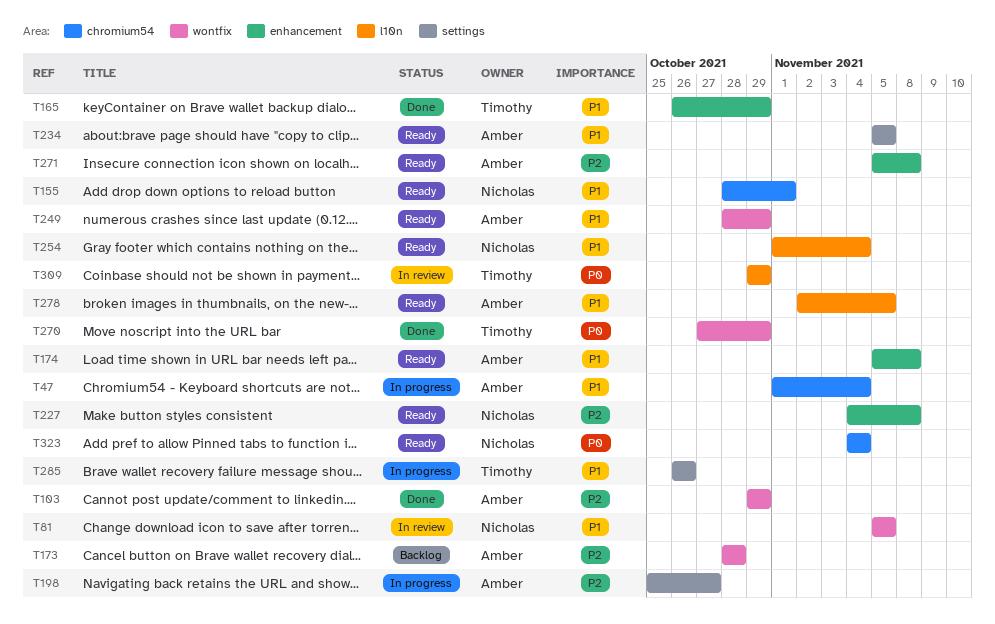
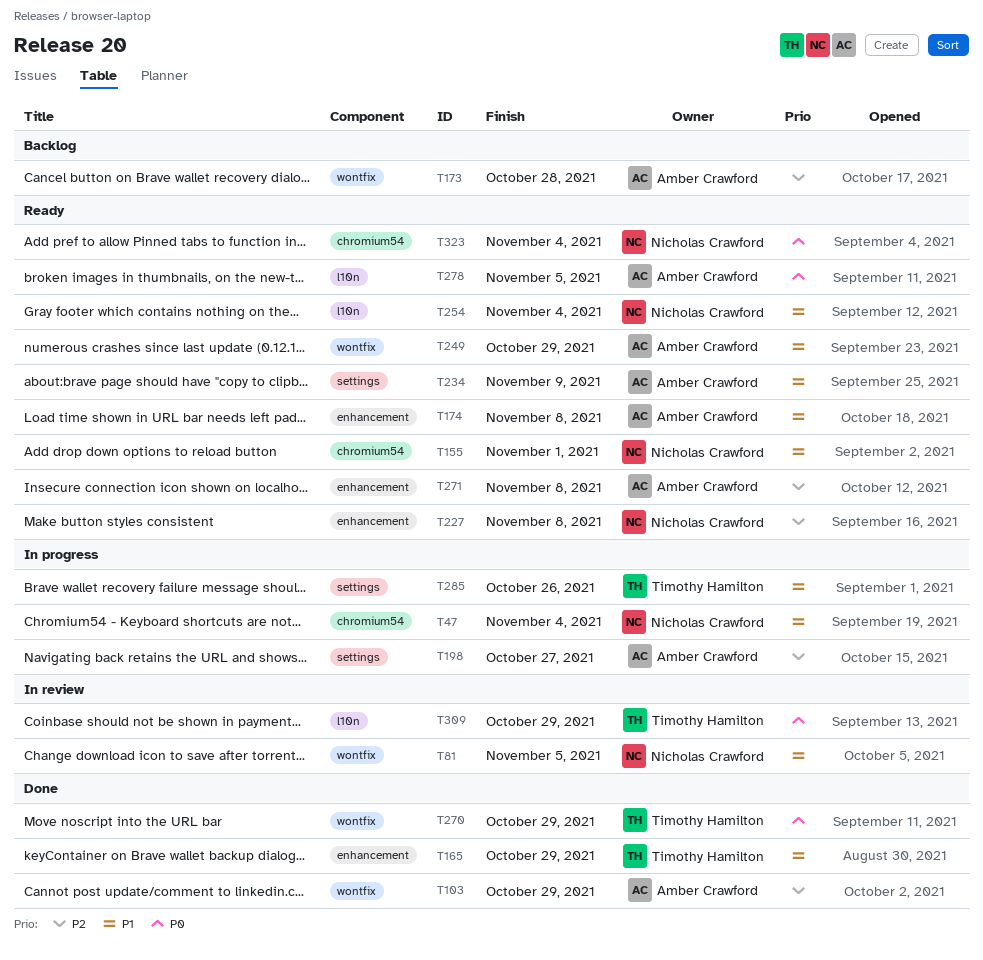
T47, owner: Amber Crawford -> Nicholas Crawford
T234, due: Nov 5 -> Nov 9
T278, priority: P1 -> P0

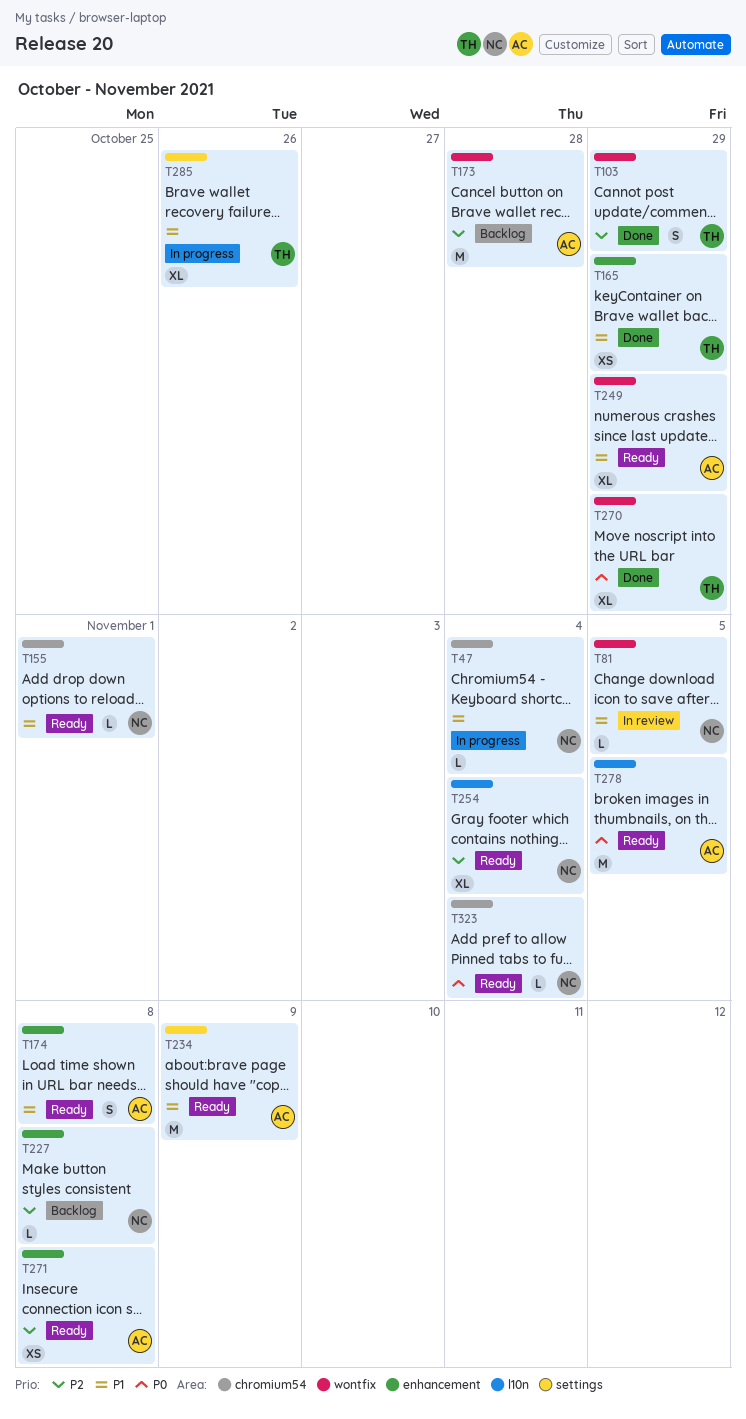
T103, owner: Amber Crawford -> Timothy Hamilton
T198: present -> none
T227, status: Ready -> Backlog
T254, priority: P1 -> P2
T309: present -> none

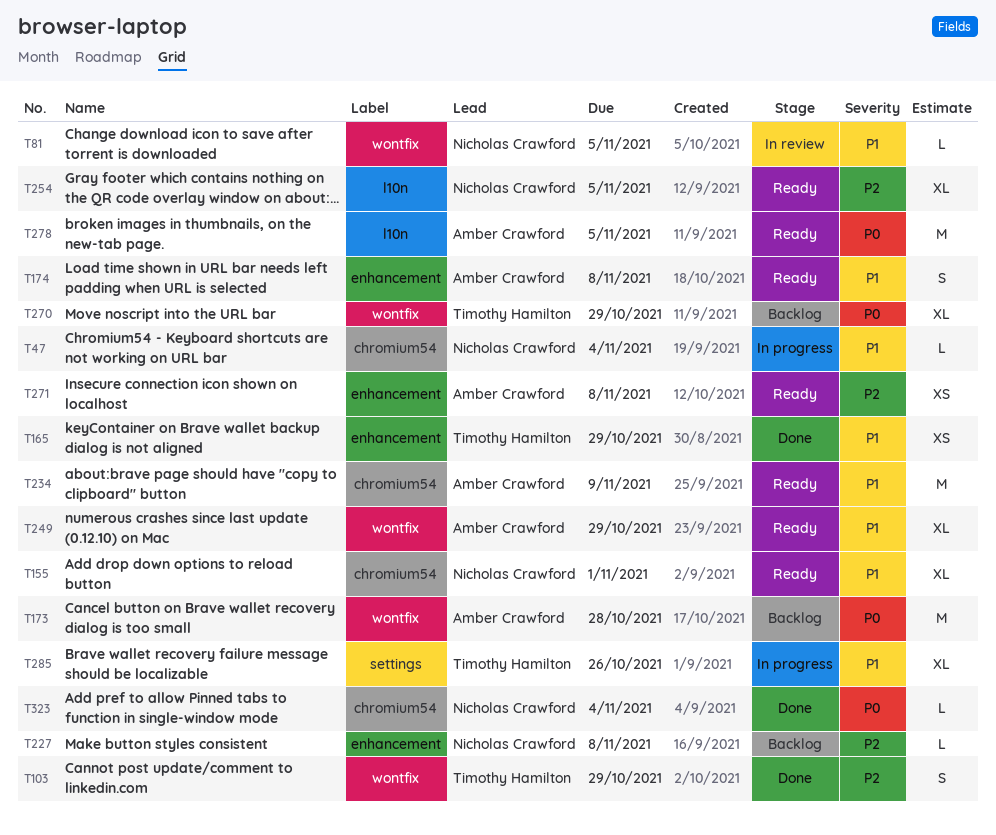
T155, estimate: L -> XL
T173, priority: P2 -> P0
T234, label: settings -> chromium54
T254, due: Nov 4 -> Nov 5
T270, status: Done -> Backlog
T323, status: Ready -> Done

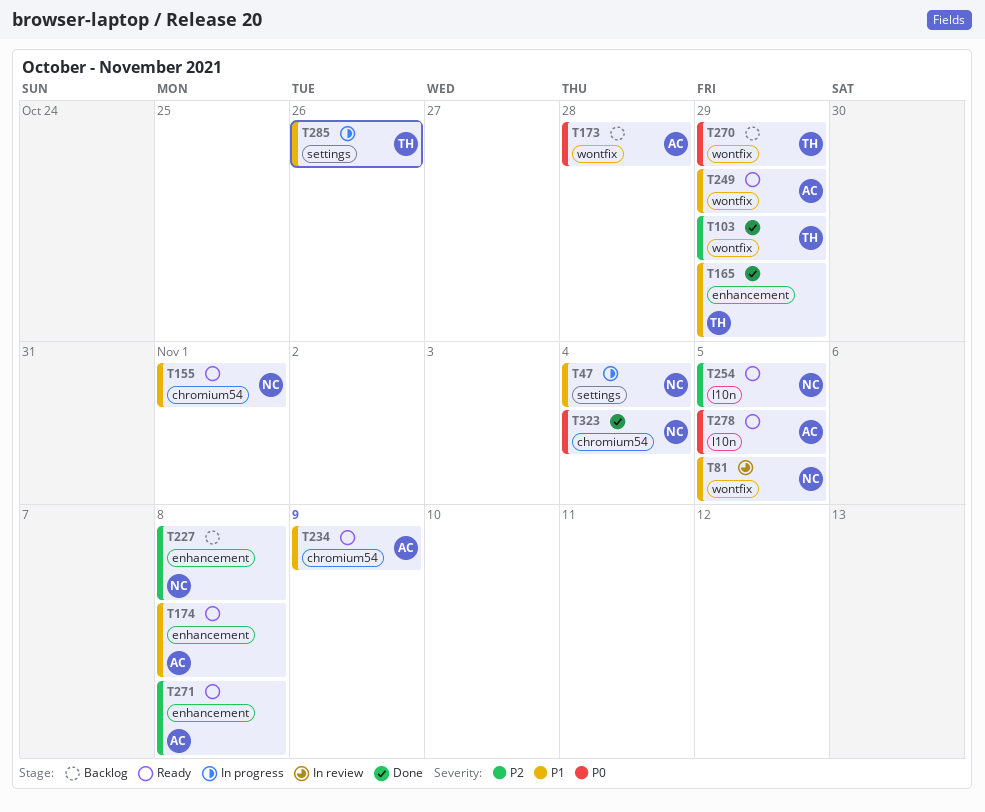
T47, label: chromium54 -> settings

